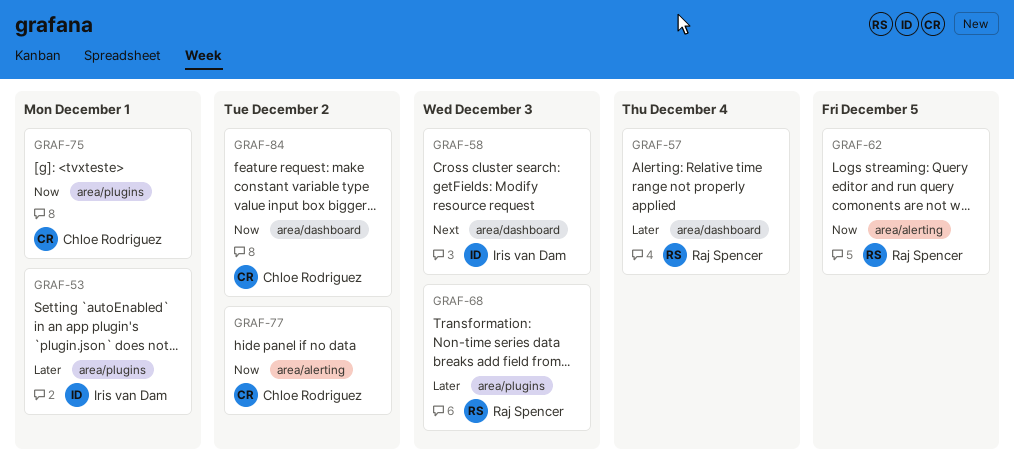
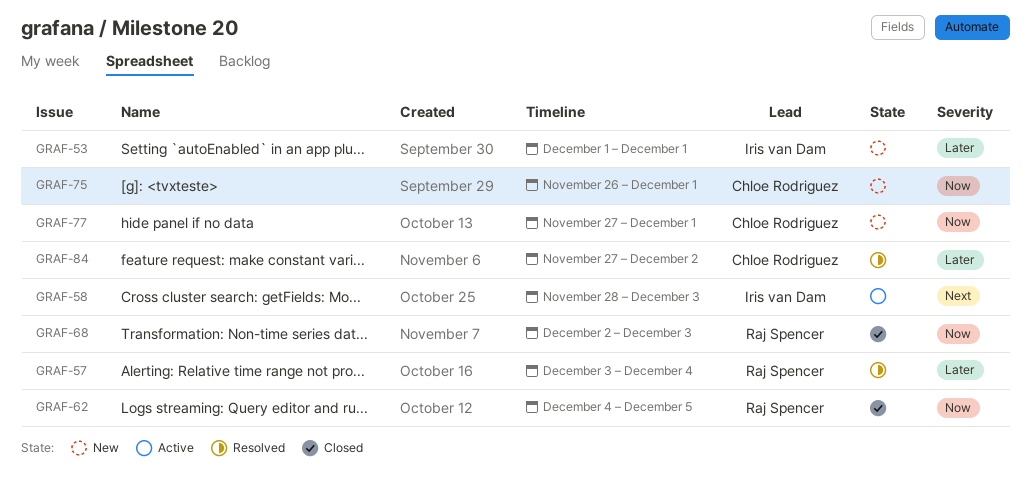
GRAF-68, priority: Later -> Now
GRAF-77, due: Dec 2 -> Dec 1
GRAF-84, priority: Now -> Later

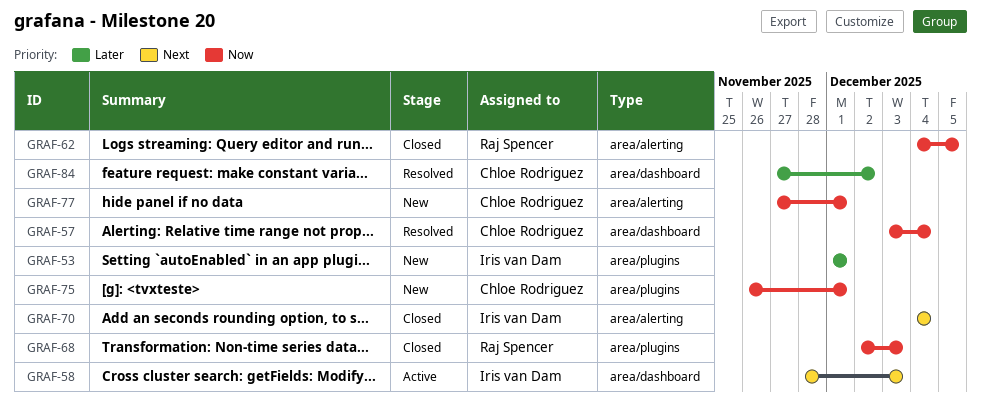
GRAF-57, owner: Raj Spencer -> Chloe Rodriguez
GRAF-57, priority: Later -> Now
GRAF-70: none -> present

